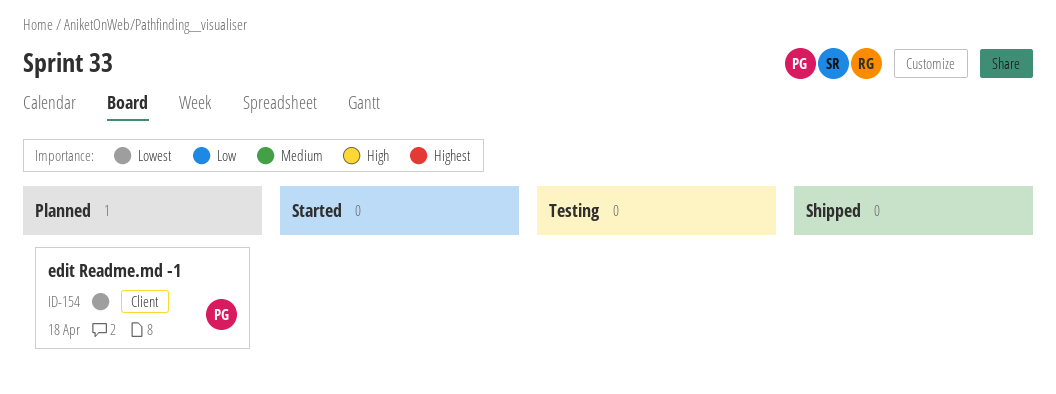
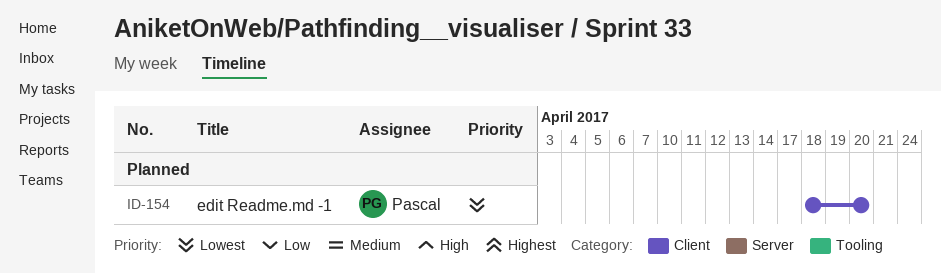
ID-154, due: Apr 18 -> Apr 20

